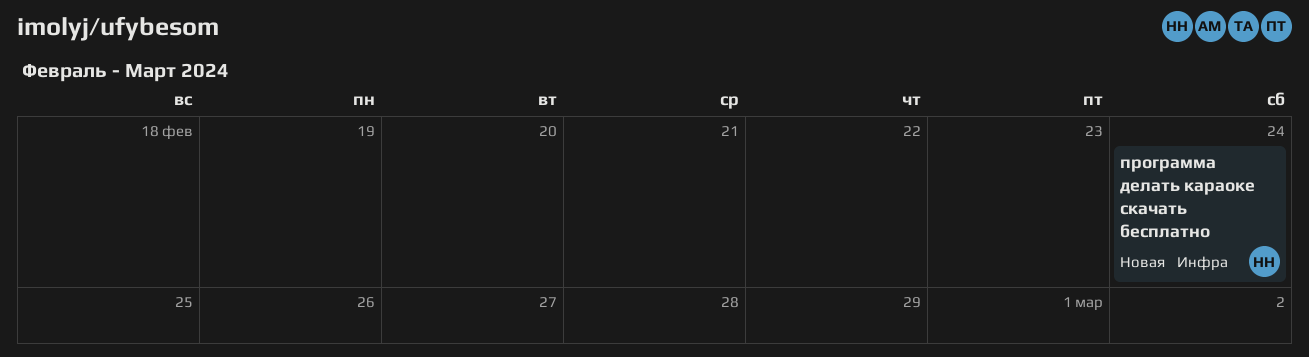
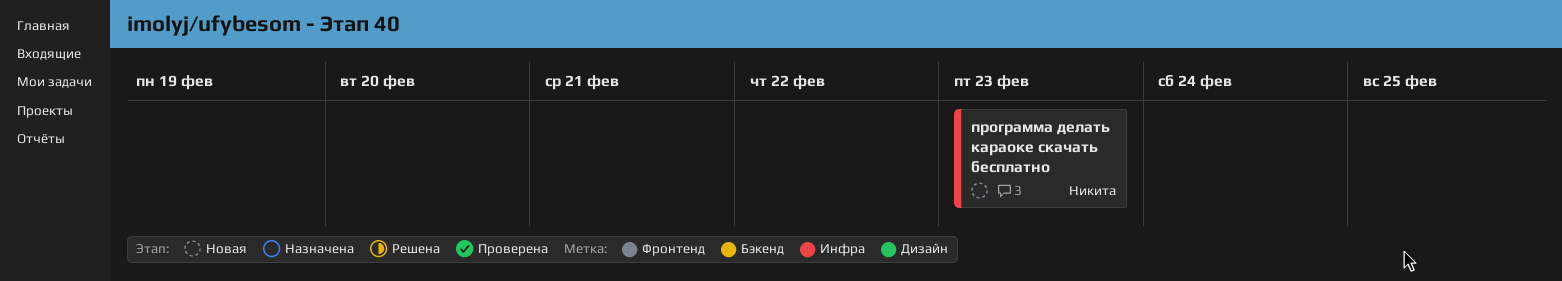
программа делать караоке скачать бесплатно, due: Feb 24 -> Feb 23

